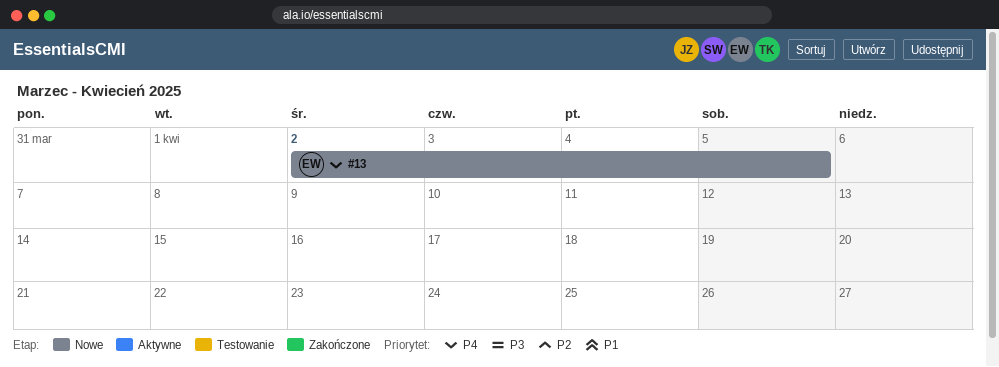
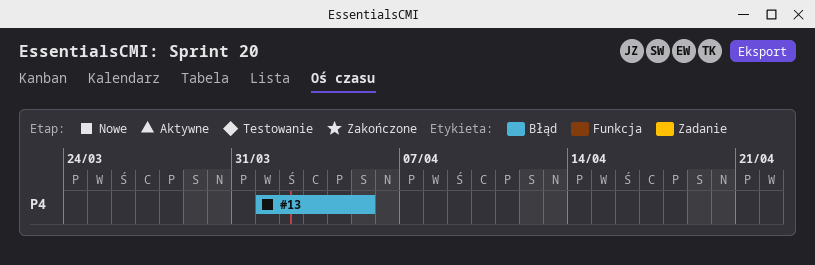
#13, start: Apr 2 -> Apr 1

